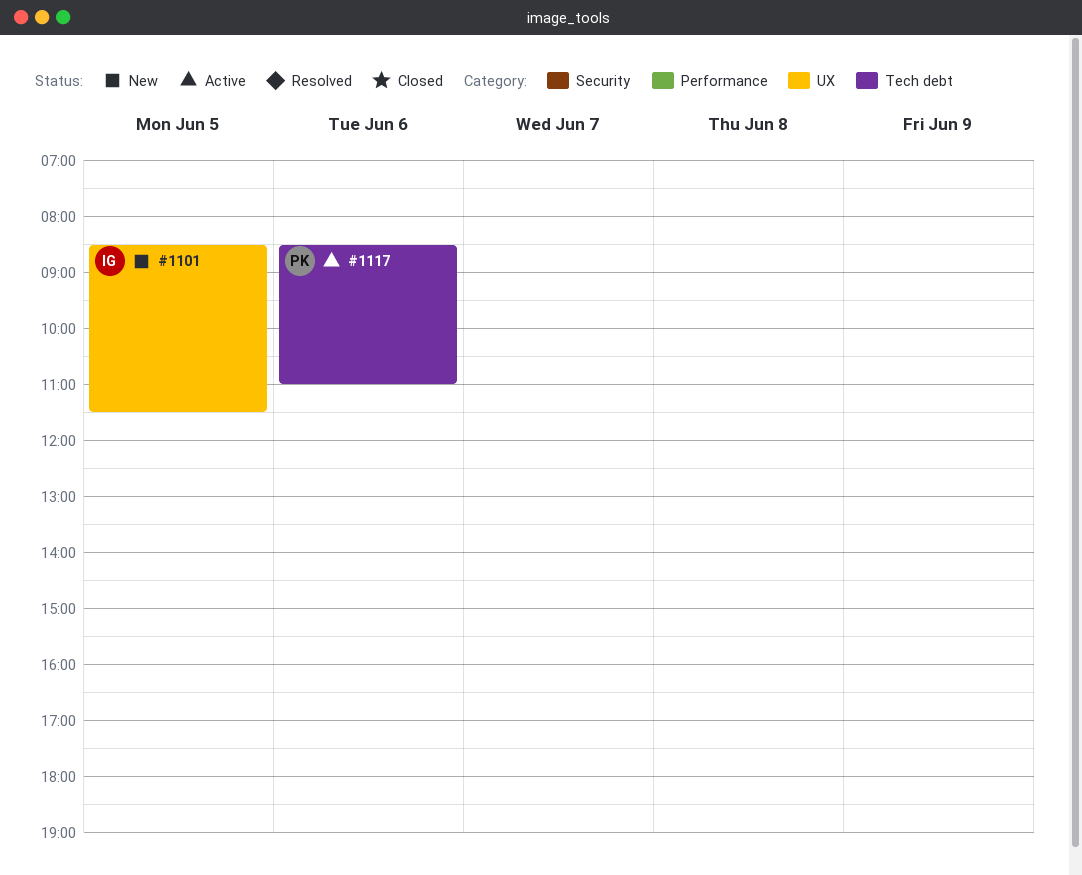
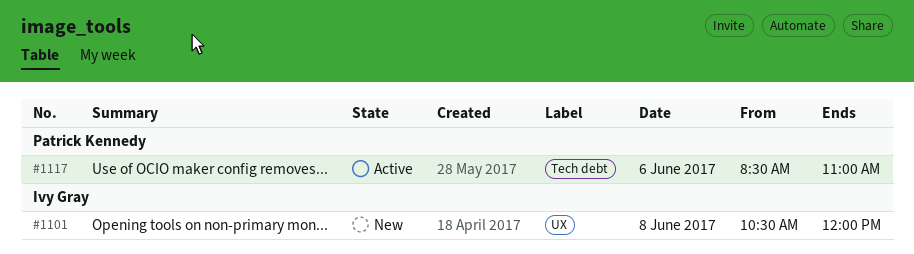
#1101, day: Jun 5 -> Jun 8
#1101, begins: 08:30 -> 10:30
#1101, ends: 11:30 -> 12:00

